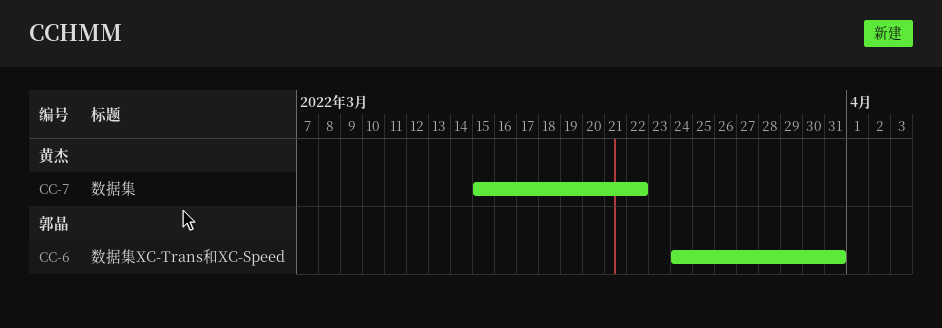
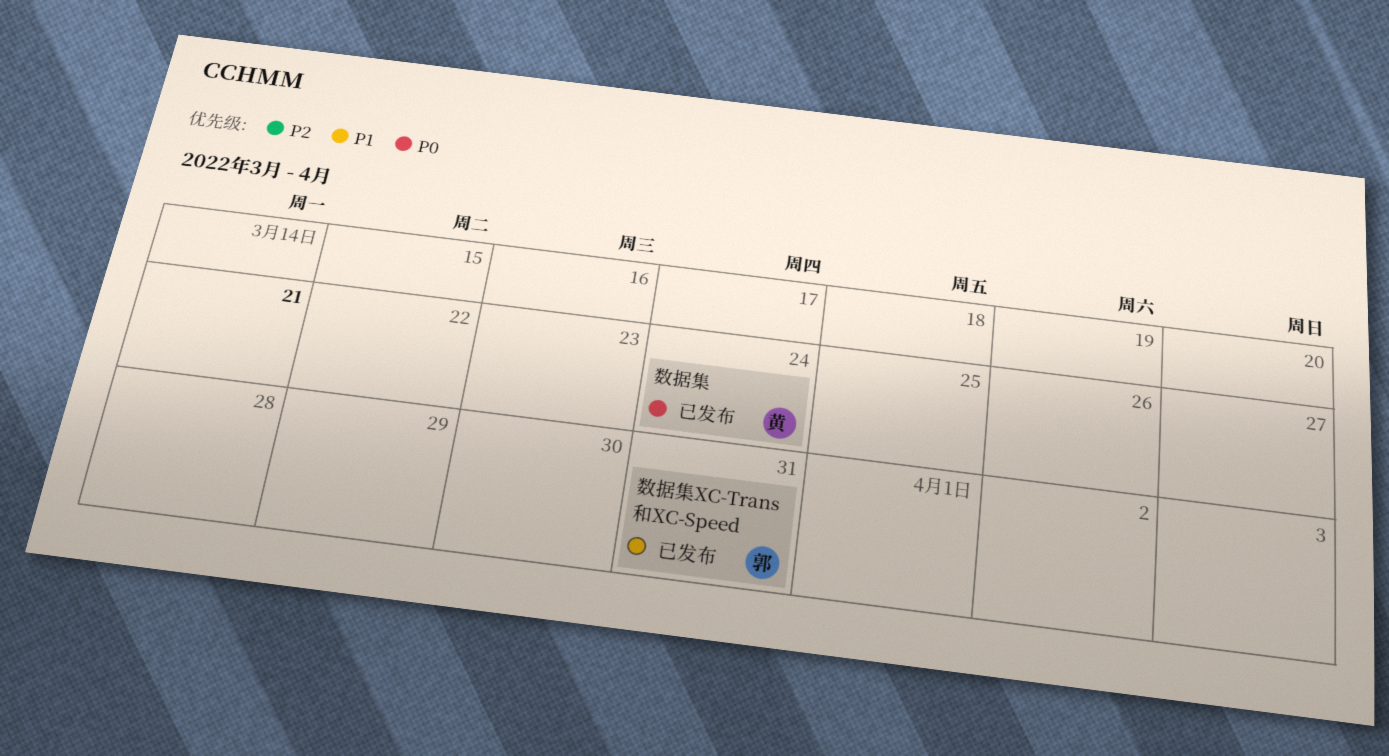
数据集, due: Mar 22 -> Mar 24

